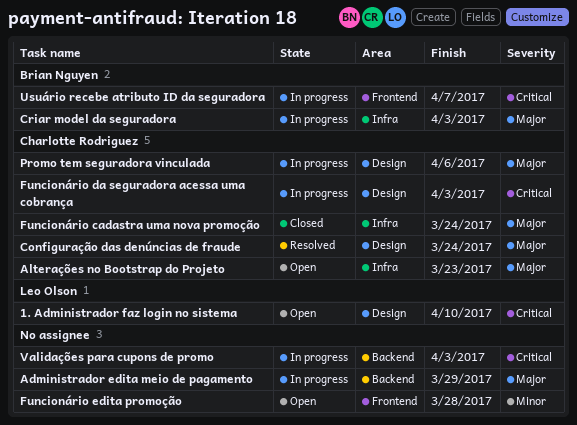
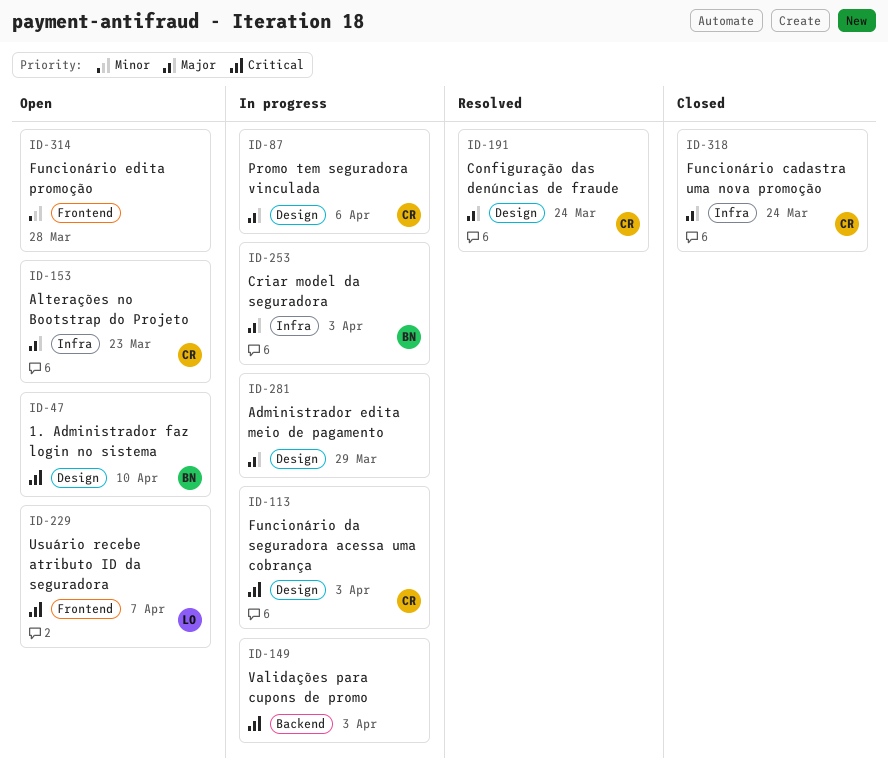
1. Administrador faz login no sistema, owner: Leo Olson -> Brian Nguyen
Administrador edita meio de pagamento, label: Backend -> Design
Usuário recebe atributo ID da seguradora, status: In progress -> Open
Usuário recebe atributo ID da seguradora, owner: Brian Nguyen -> Leo Olson

